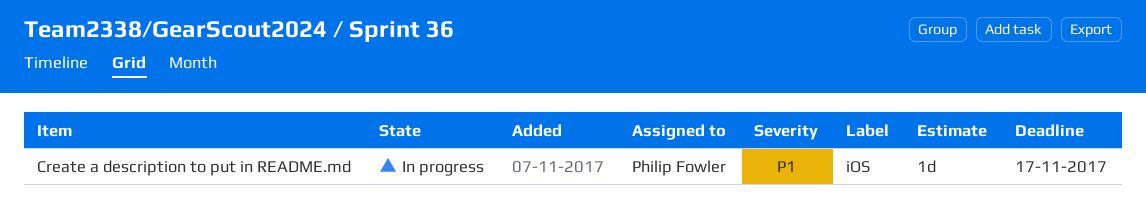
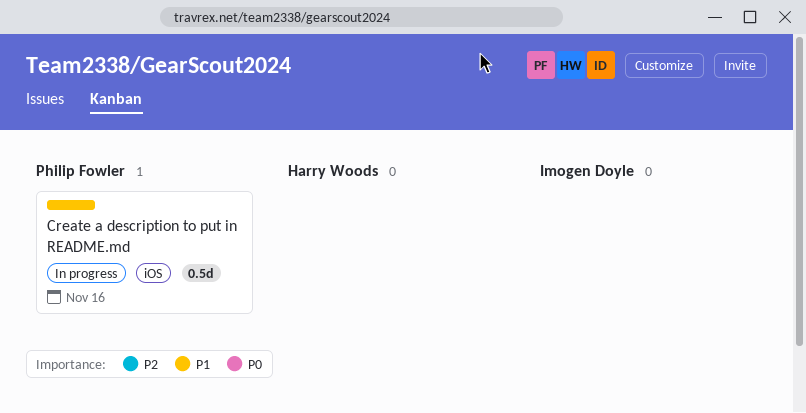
Create a description to put in README.md, estimate: 1d -> 0.5d
Create a description to put in README.md, due: Nov 17 -> Nov 16

